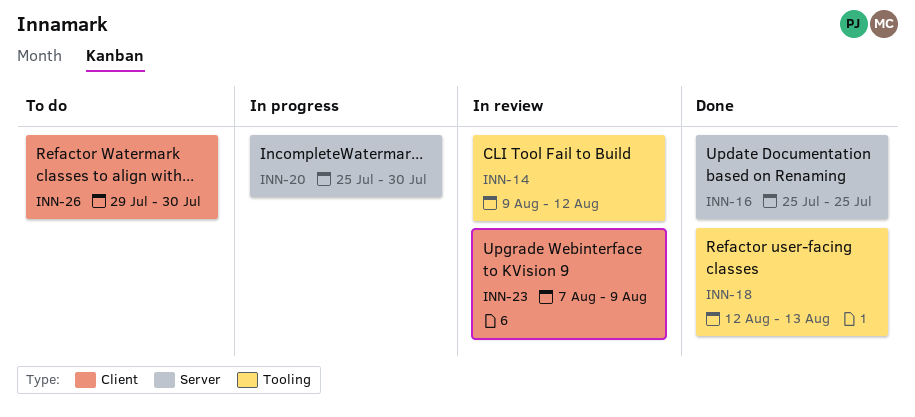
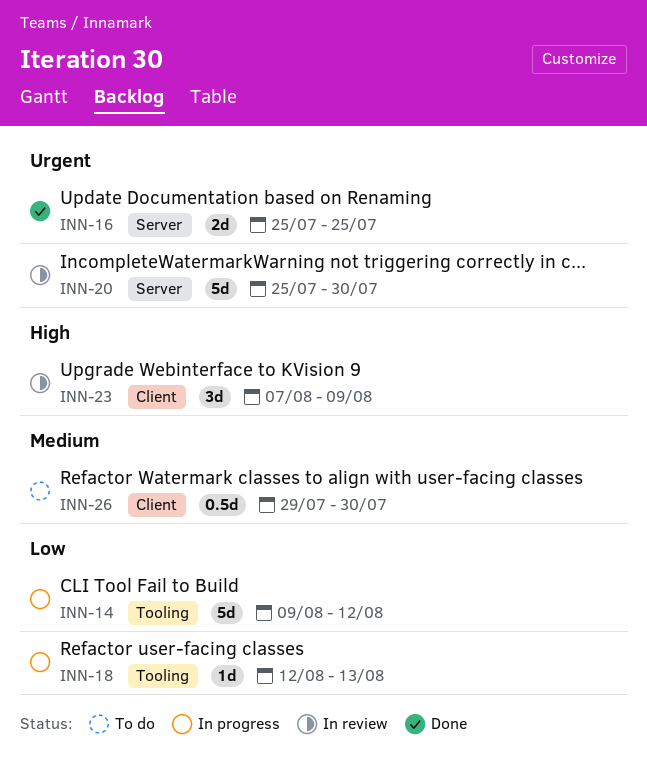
INN-14, status: In review -> In progress
INN-18, status: Done -> In progress
INN-20, status: In progress -> In review

